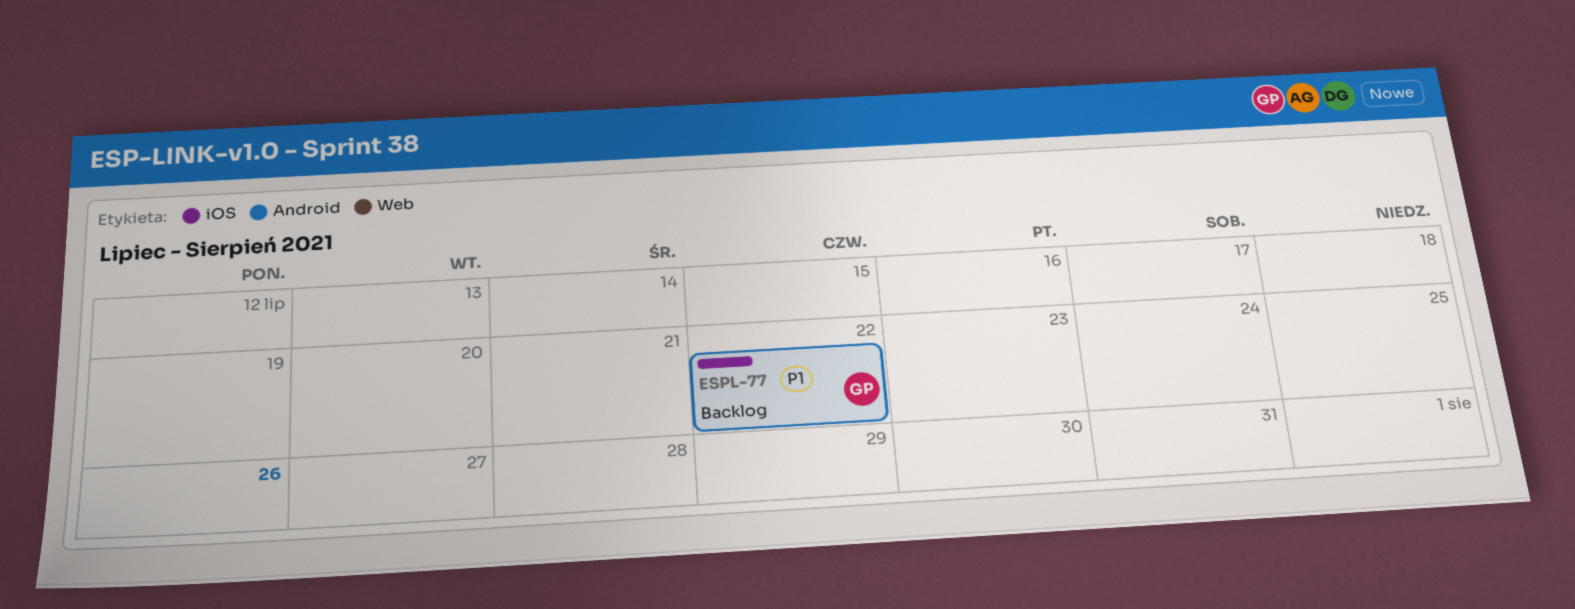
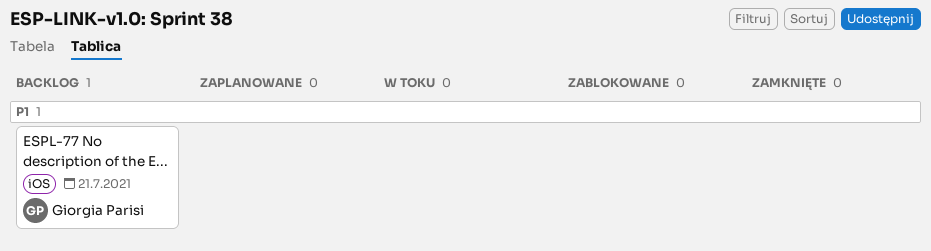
ESPL-77, due: Jul 22 -> Jul 21

